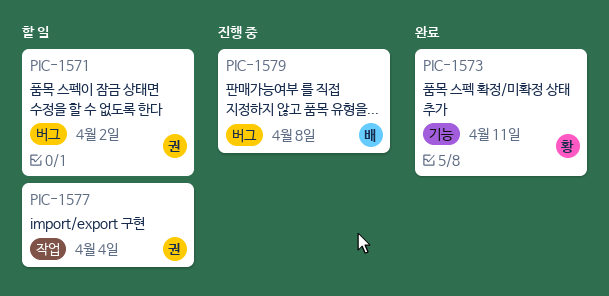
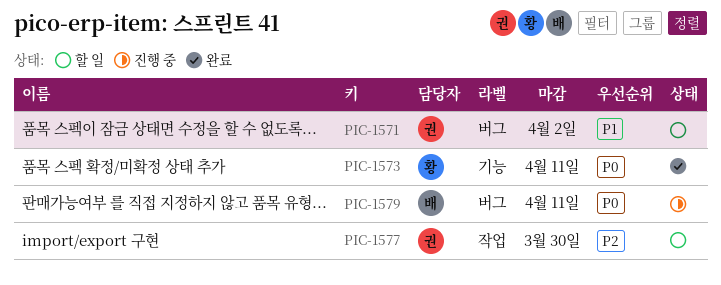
PIC-1577, due: Apr 4 -> Mar 30
PIC-1579, due: Apr 8 -> Apr 11

